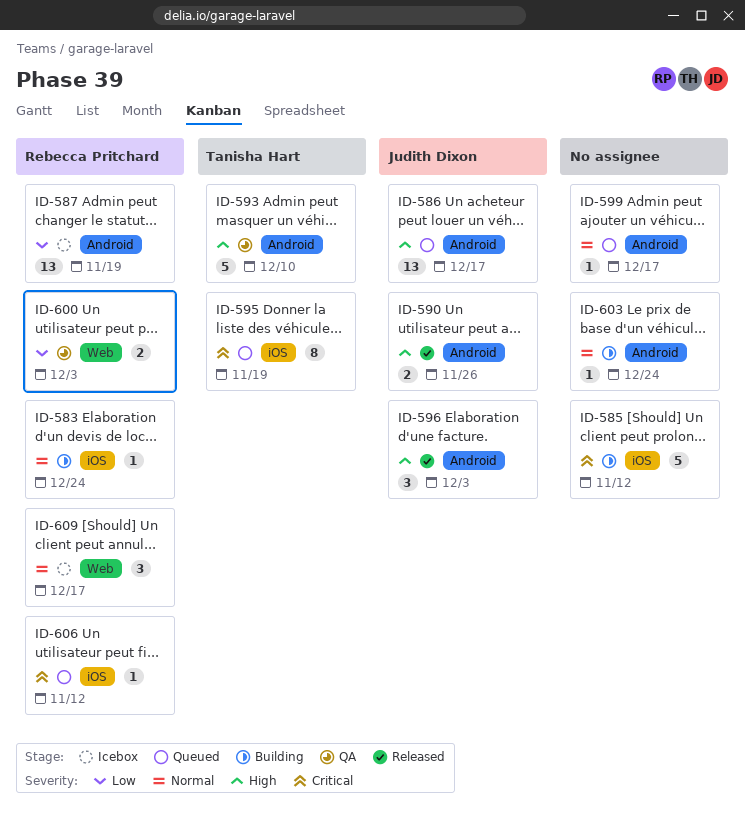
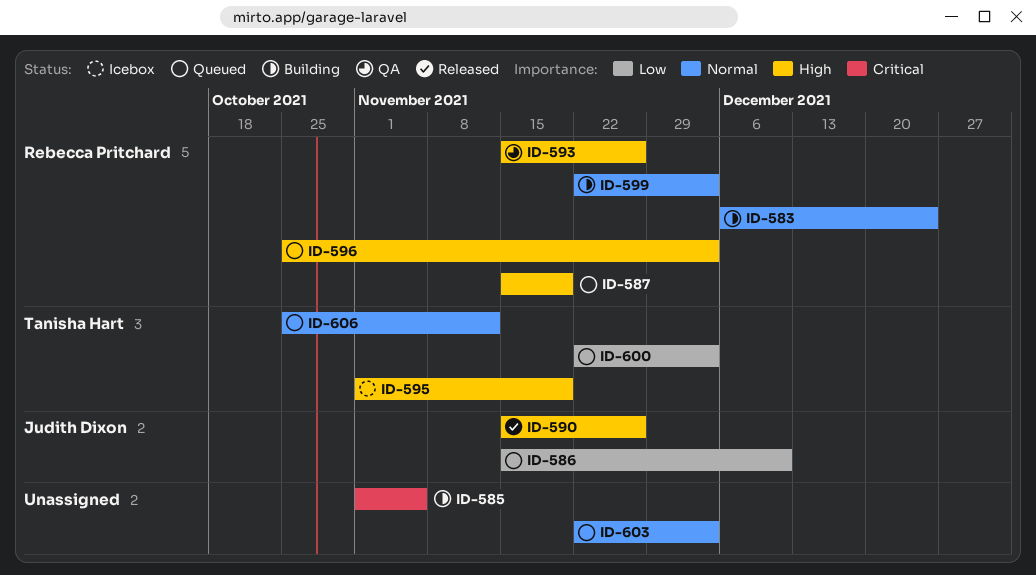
ID-585, due: Nov 12 -> Nov 5
ID-586, priority: High -> Low
ID-586, due: Dec 17 -> Dec 10
ID-587, status: Icebox -> Queued
ID-587, priority: Low -> High
ID-593, owner: Tanisha Hart -> Rebecca Pritchard
ID-593, due: Dec 10 -> Nov 26
ID-595, status: Queued -> Icebox
ID-595, priority: Critical -> High
ID-596, status: Released -> Queued
ID-596, owner: Judith Dixon -> Rebecca Pritchard
ID-599, status: Queued -> Building
ID-599, owner: none -> Rebecca Pritchard
ID-599, due: Dec 17 -> Dec 3
ID-600, status: QA -> Queued
ID-600, owner: Rebecca Pritchard -> Tanisha Hart
ID-603, status: Building -> Queued
ID-603, due: Dec 24 -> Dec 3
ID-606, owner: Rebecca Pritchard -> Tanisha Hart
ID-606, priority: Critical -> Normal
ID-609: present -> none

